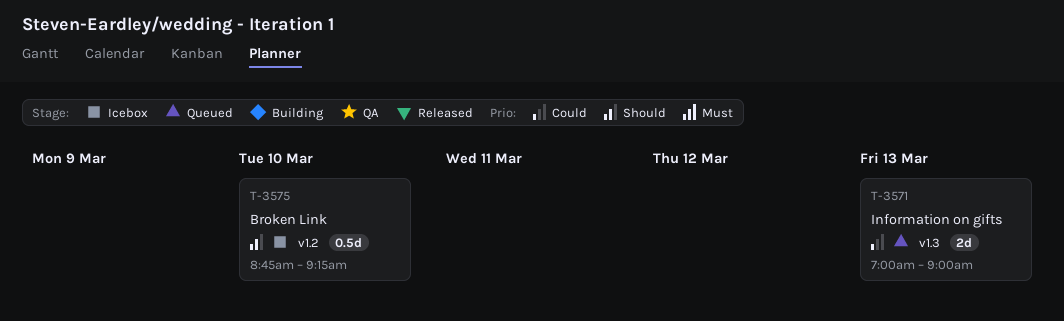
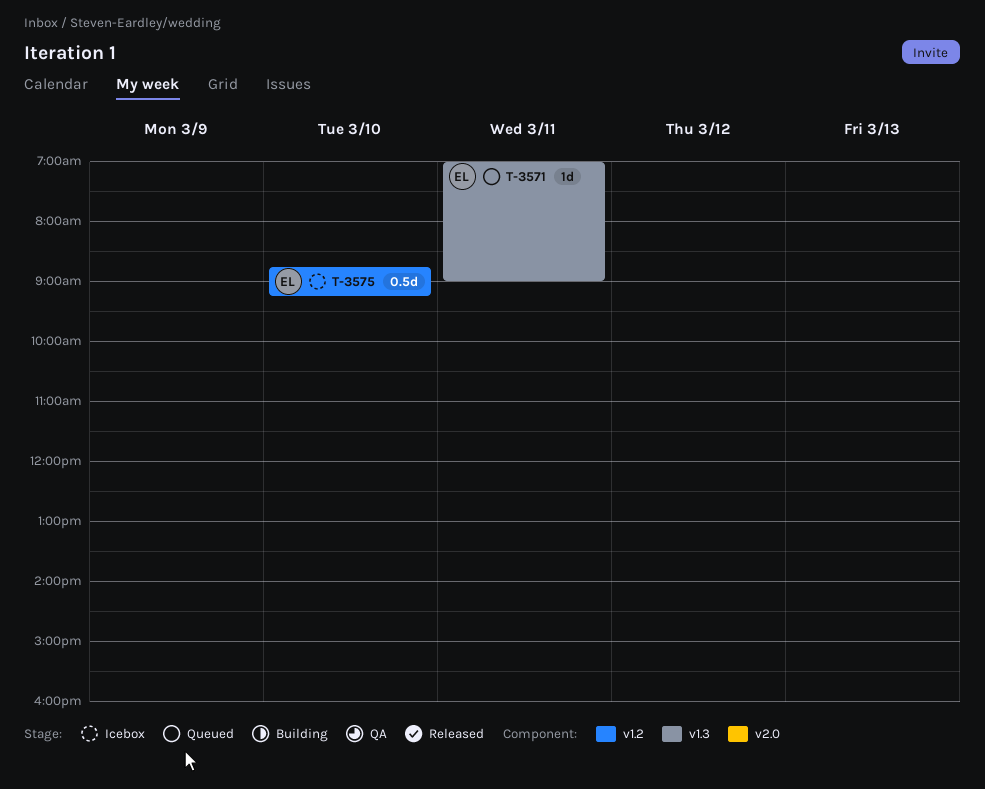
T-3571, estimate: 2d -> 1d
T-3571, day: Mar 13 -> Mar 11

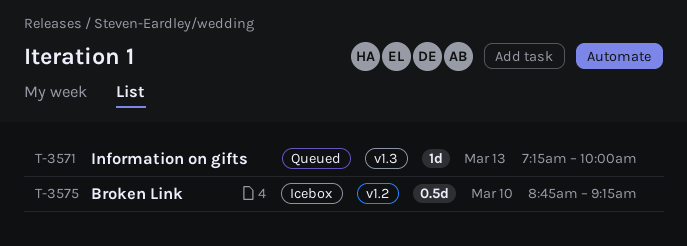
T-3571, day: Mar 11 -> Mar 13
T-3571, begins: 07:00 -> 07:15
T-3571, ends: 09:00 -> 10:00

